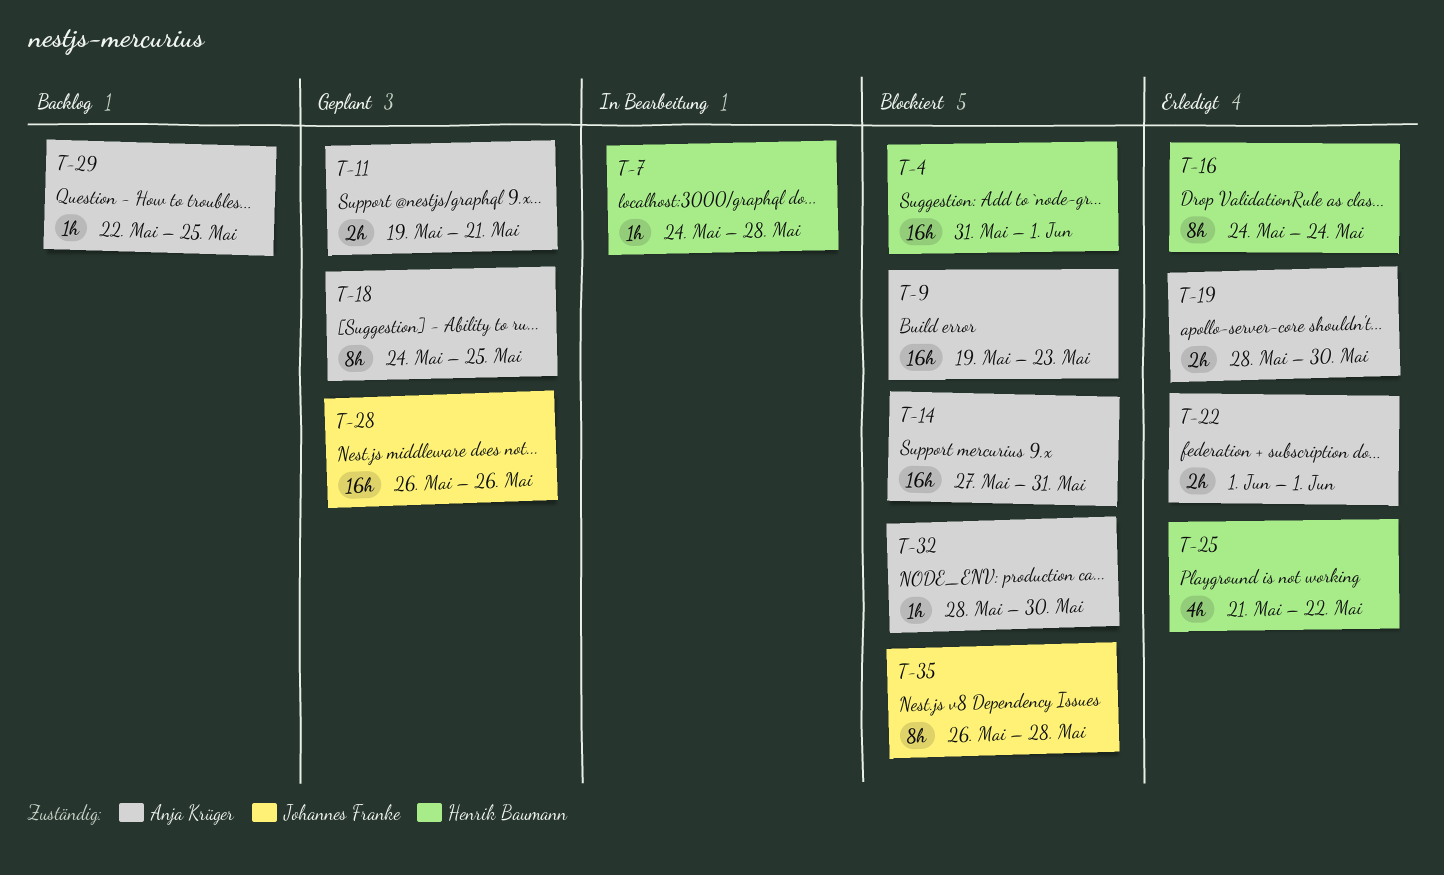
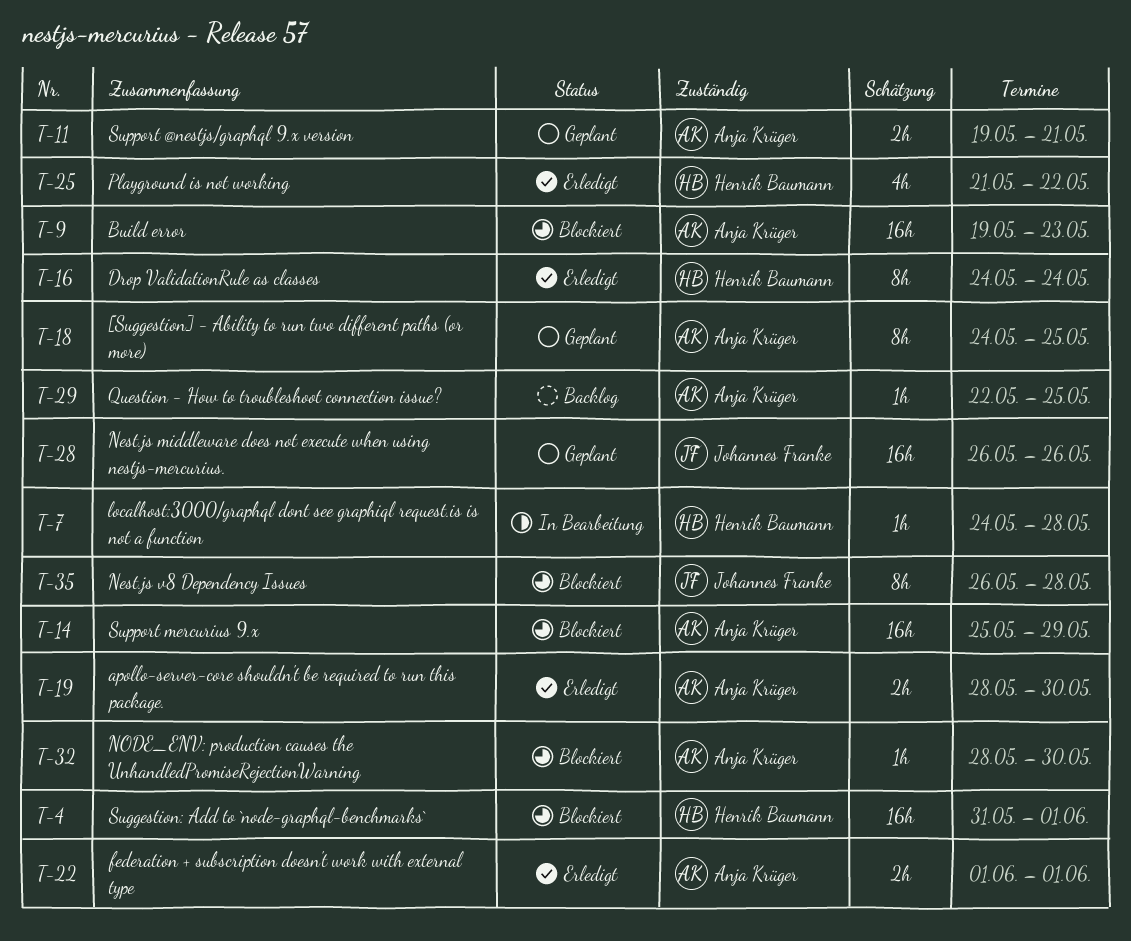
T-14, start: May 27 -> May 25
T-14, due: May 31 -> May 29

